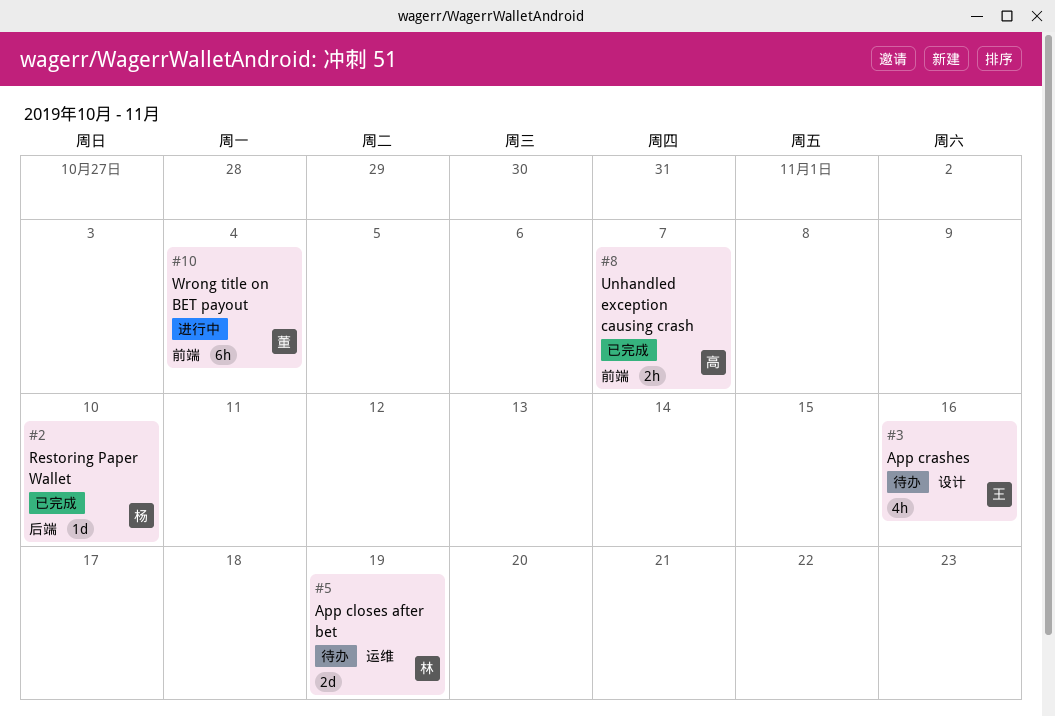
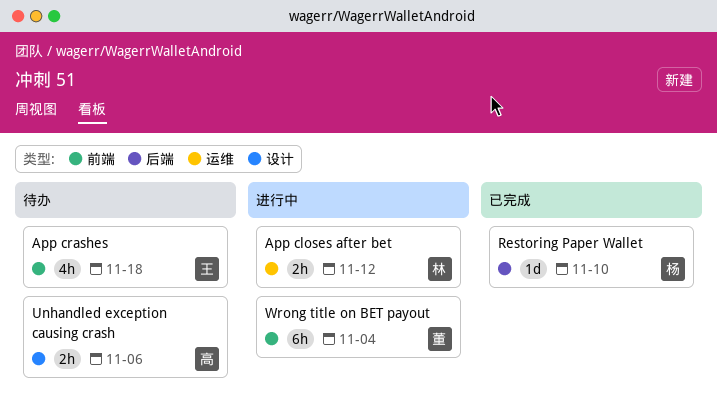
App closes after bet, status: 待办 -> 进行中
App closes after bet, estimate: 2d -> 2h
App closes after bet, due: Nov 19 -> Nov 12
App crashes, label: 设计 -> 前端
App crashes, due: Nov 16 -> Nov 18
Unhandled exception causing crash, status: 已完成 -> 待办
Unhandled exception causing crash, label: 前端 -> 设计
Unhandled exception causing crash, due: Nov 7 -> Nov 6

